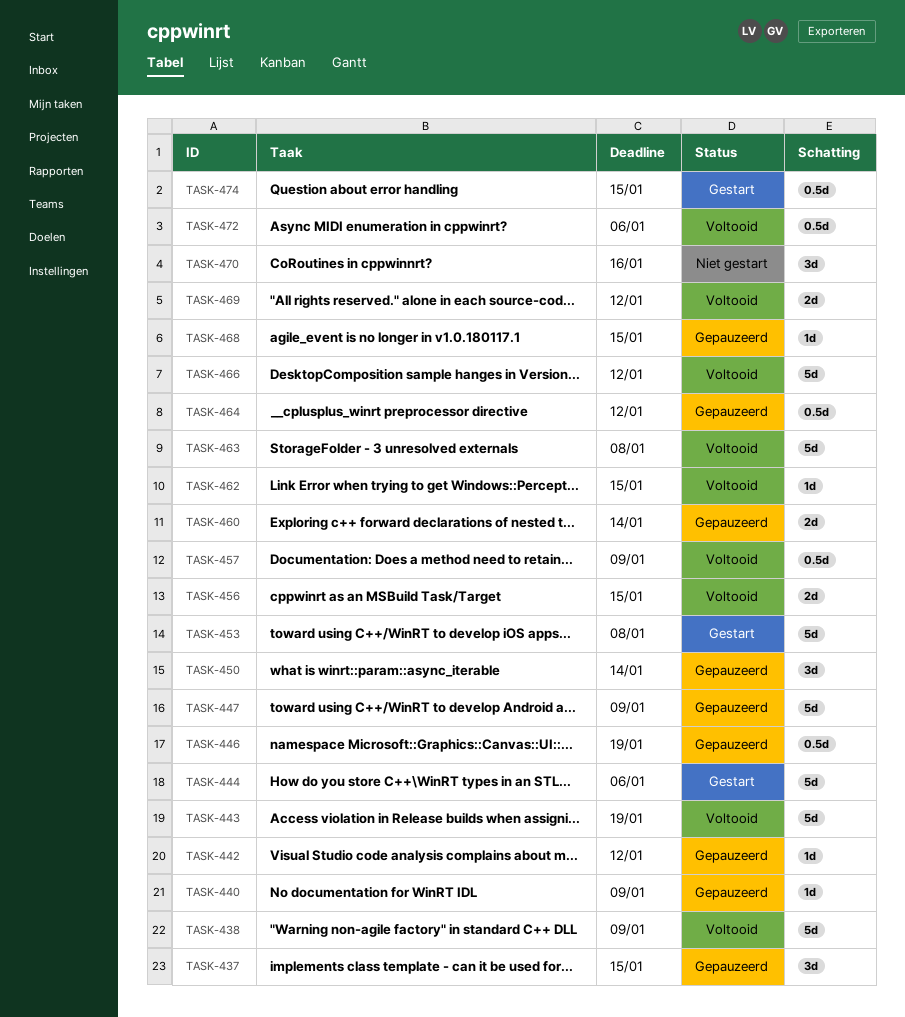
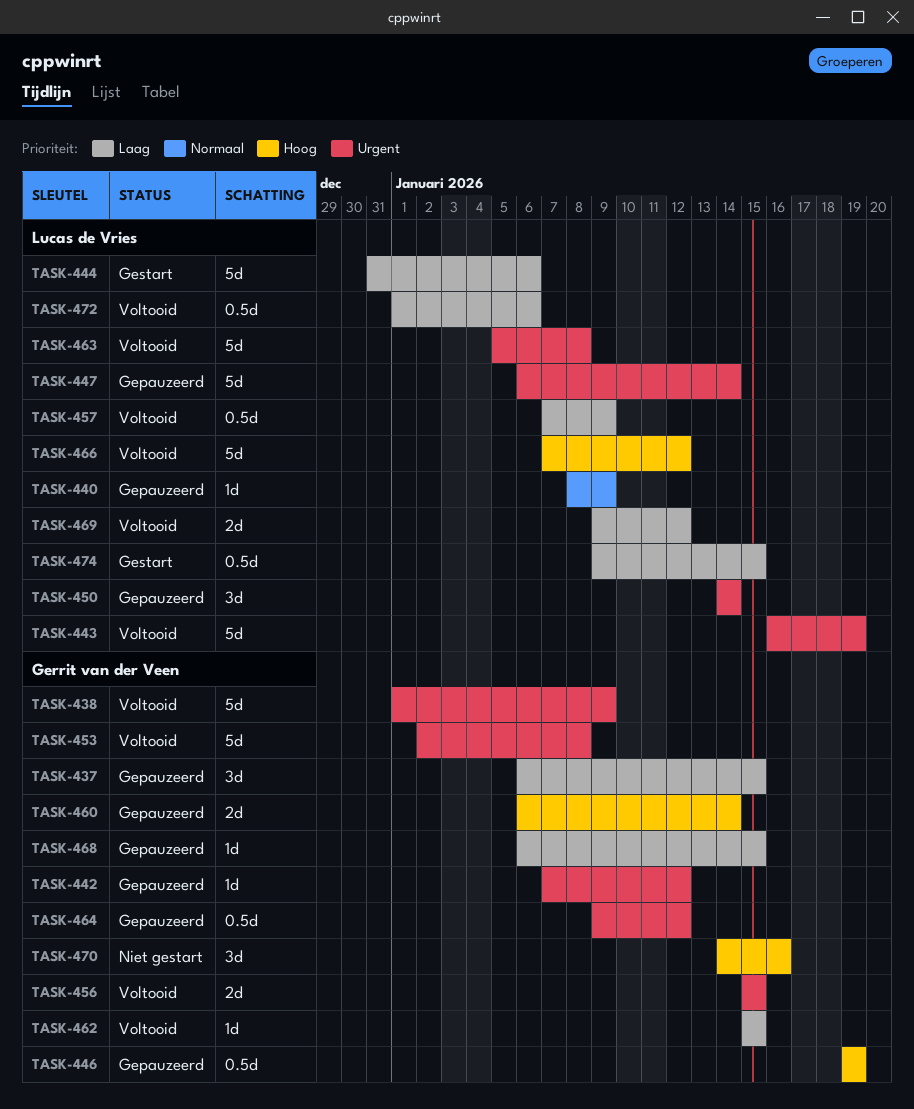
TASK-447, due: Jan 9 -> Jan 14
TASK-453, status: Gestart -> Voltooid

